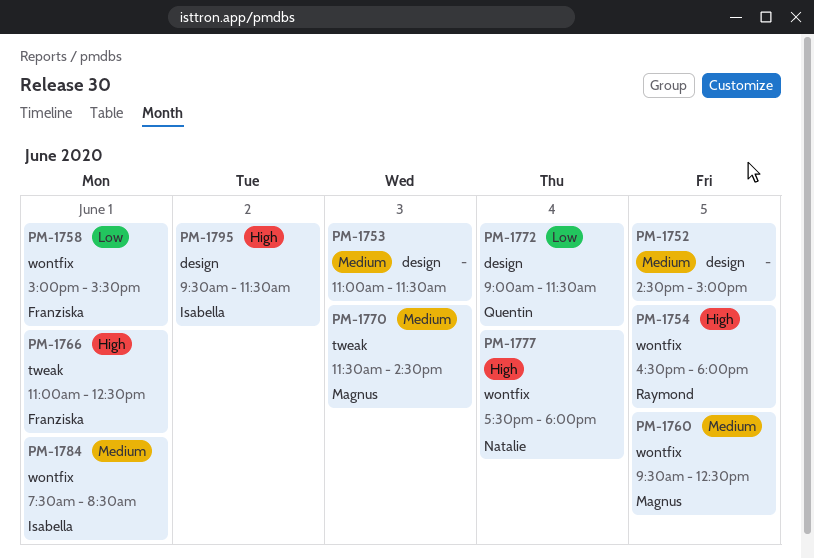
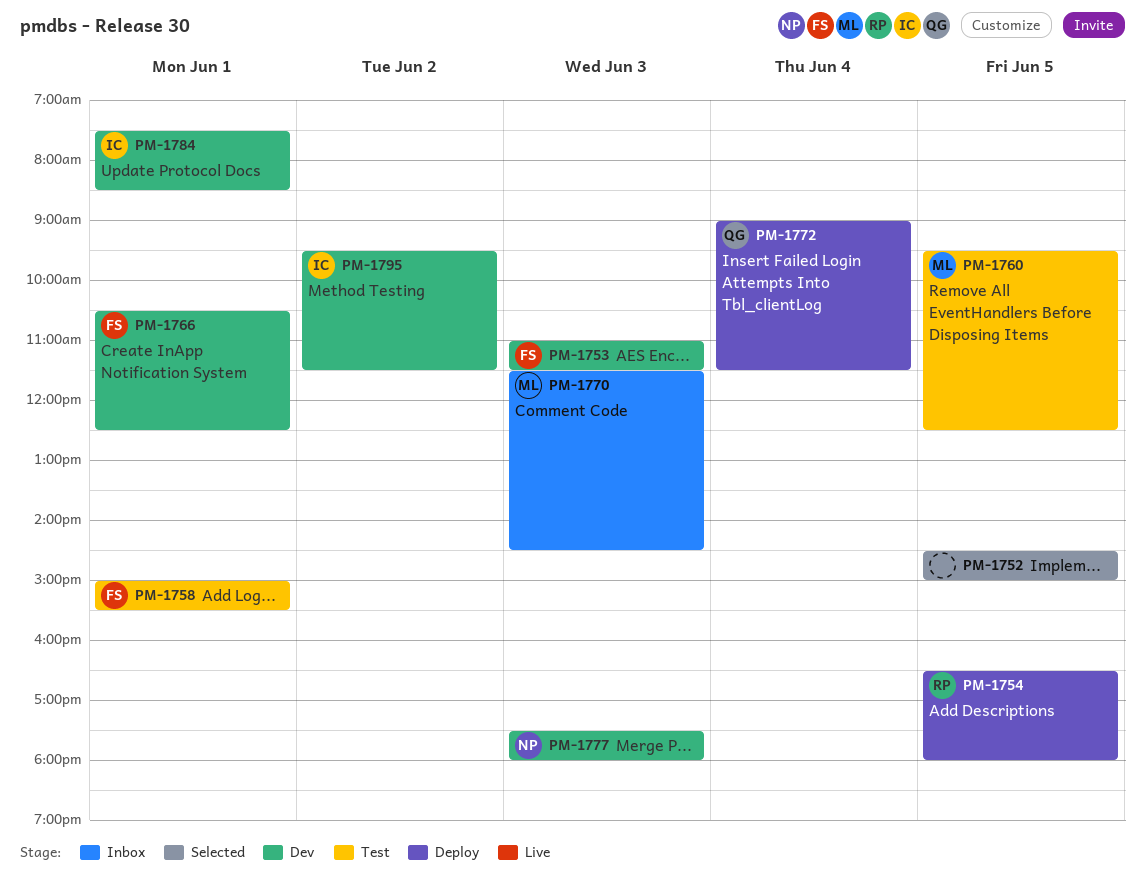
PM-1753, owner: none -> Franziska
PM-1766, begins: 11:00 -> 10:30
PM-1777, day: Jun 4 -> Jun 3

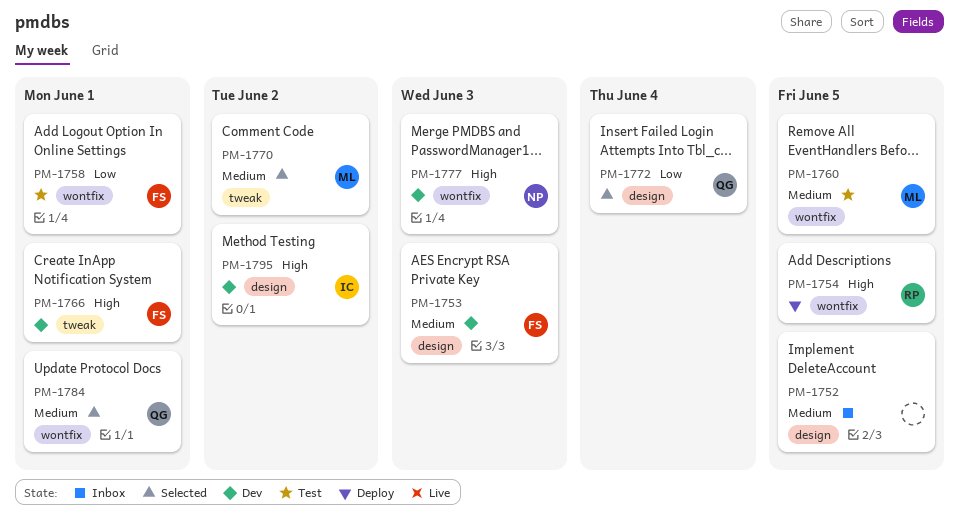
PM-1752, status: Selected -> Inbox
PM-1770, status: Inbox -> Selected
PM-1770, day: Jun 3 -> Jun 2
PM-1772, status: Deploy -> Selected
PM-1784, status: Dev -> Selected
PM-1784, owner: IC -> QG

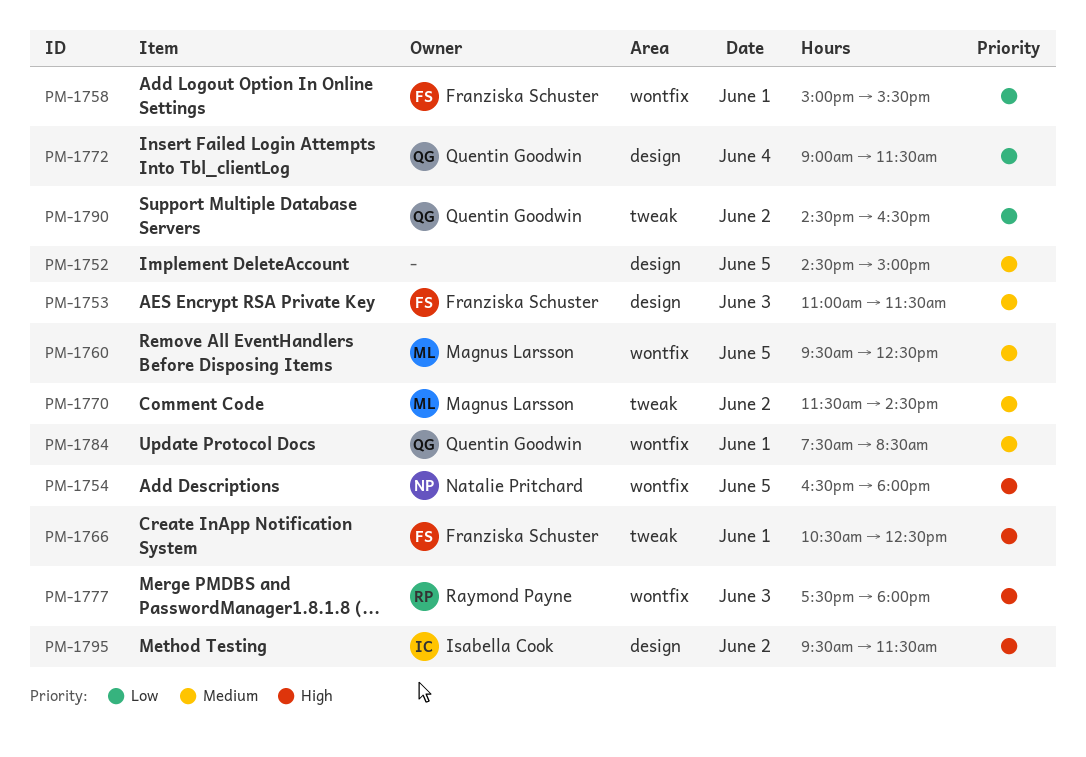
PM-1754, owner: Raymond Payne -> Natalie Pritchard
PM-1777, owner: Natalie Pritchard -> Raymond Payne
PM-1790: none -> present

